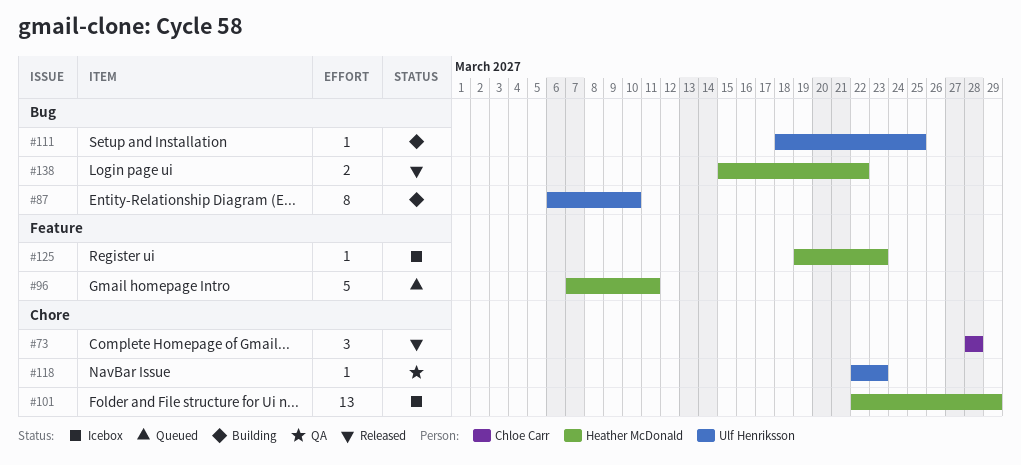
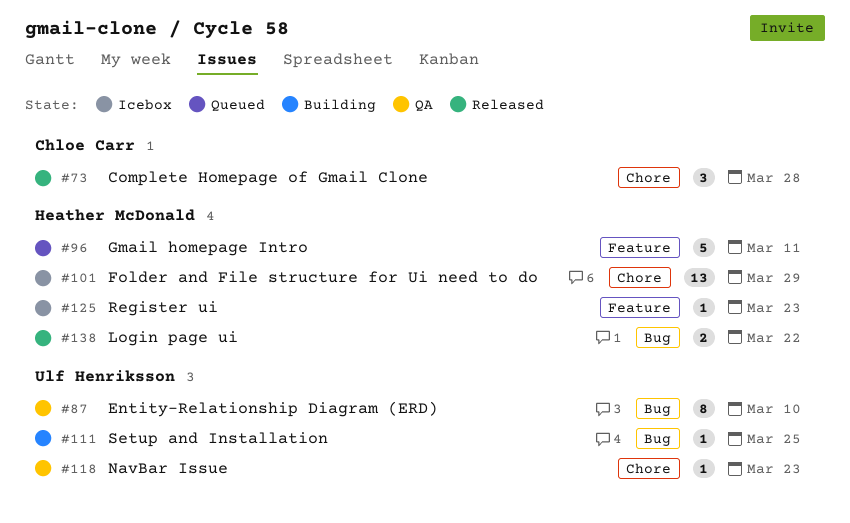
#87, status: Building -> QA

